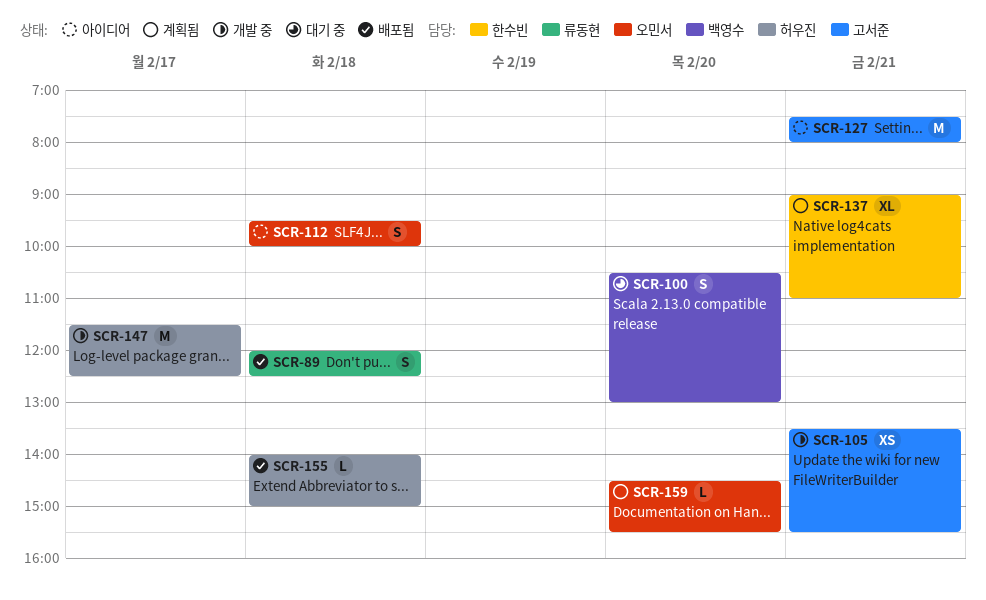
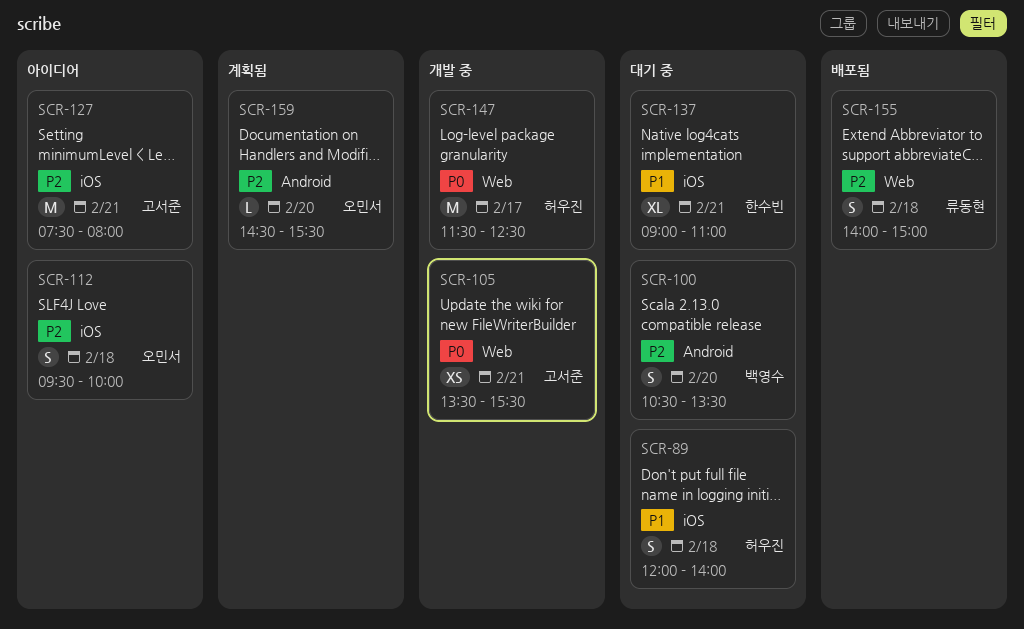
SCR-89, status: 배포됨 -> 대기 중
SCR-89, owner: 류동현 -> 허우진
SCR-89, ends: 12:30 -> 14:00
SCR-100, ends: 13:00 -> 13:30
SCR-137, status: 계획됨 -> 대기 중
SCR-155, owner: 허우진 -> 류동현
SCR-155, estimate: L -> S

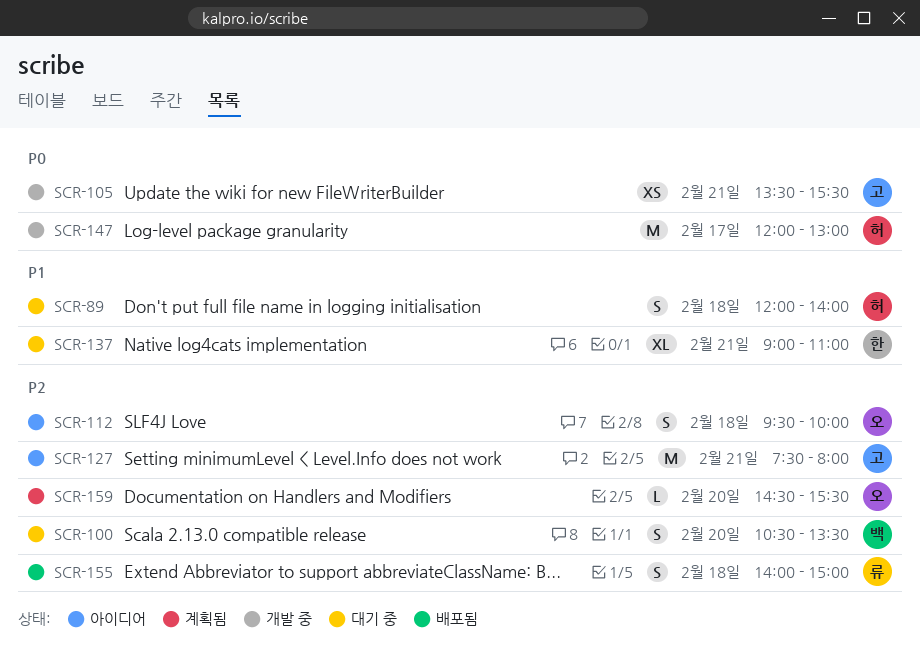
SCR-147, begins: 11:30 -> 12:00
SCR-147, ends: 12:30 -> 13:00

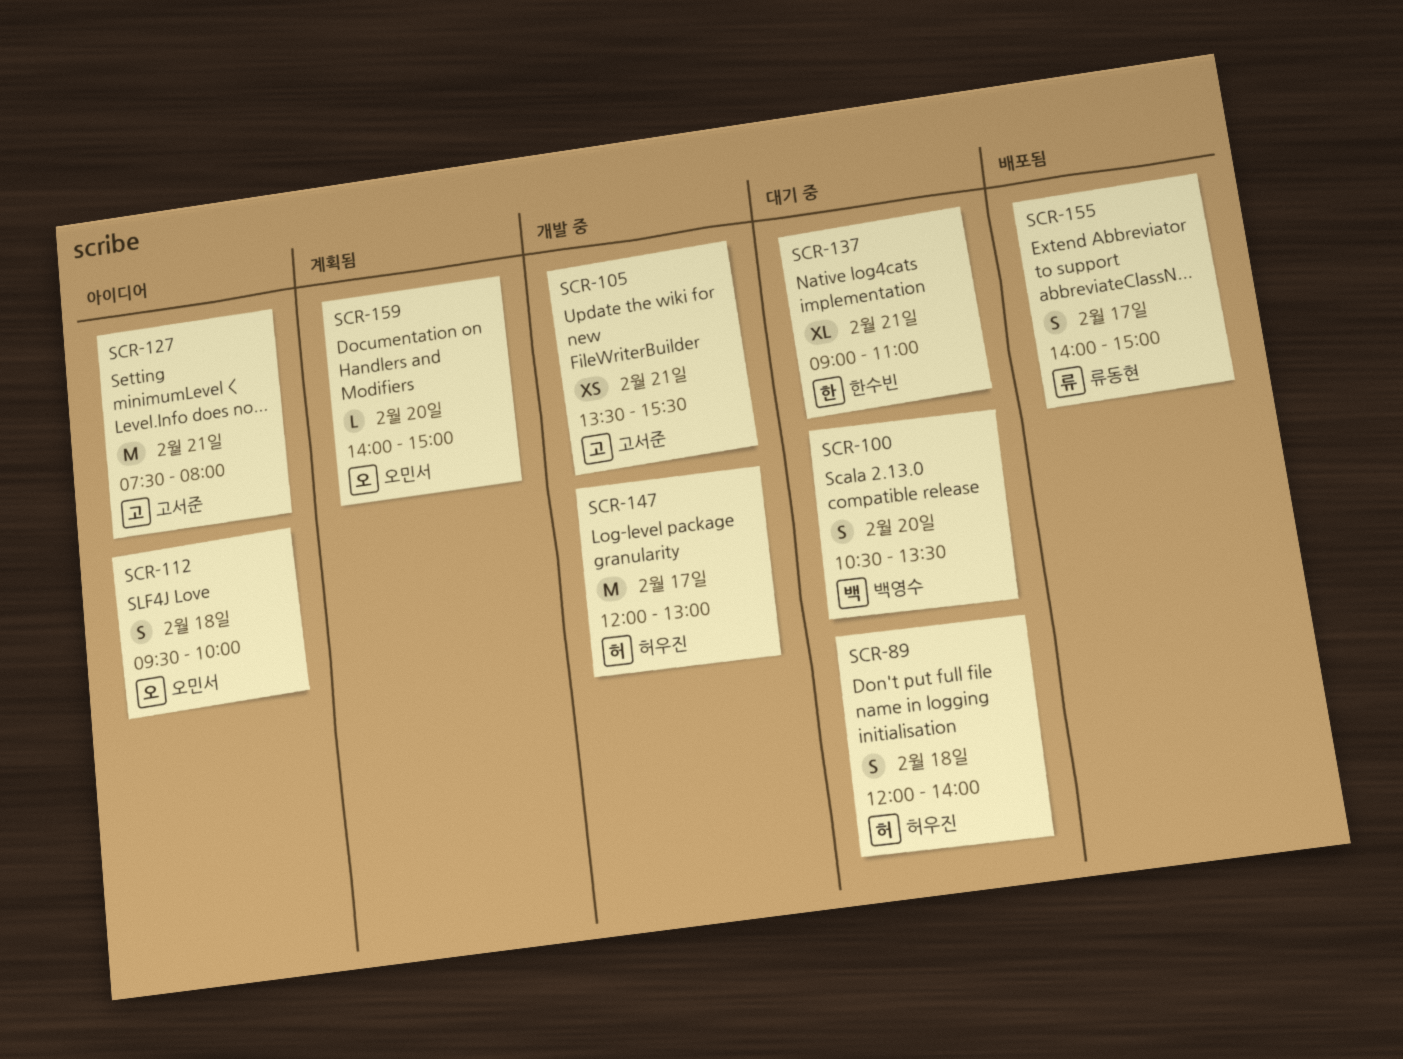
SCR-155, day: Feb 18 -> Feb 17
SCR-159, begins: 14:30 -> 14:00
SCR-159, ends: 15:30 -> 15:00

